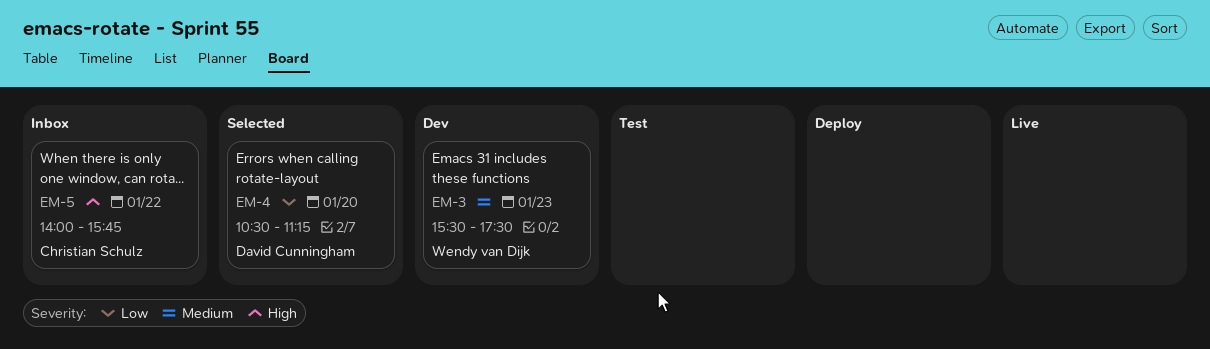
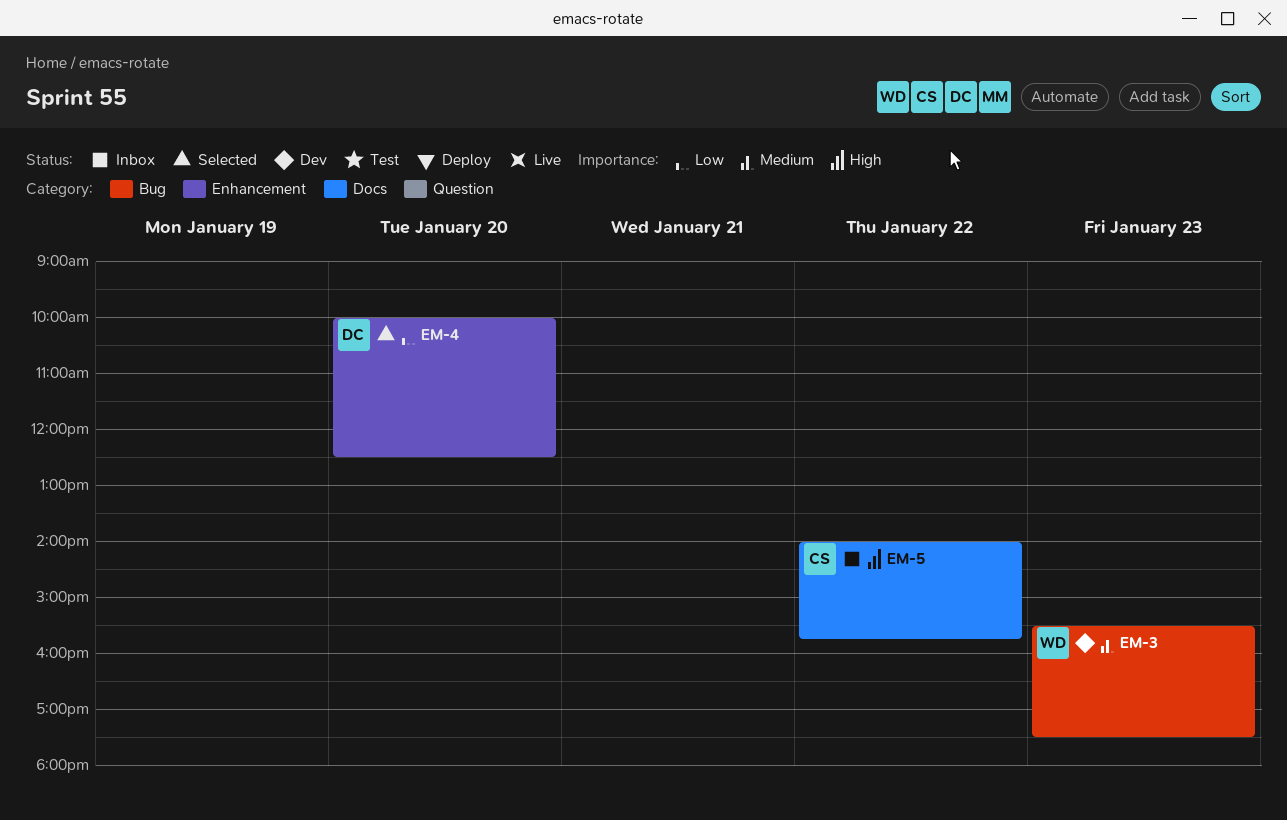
EM-4, begins: 10:30 -> 10:00
EM-4, ends: 11:15 -> 12:30

